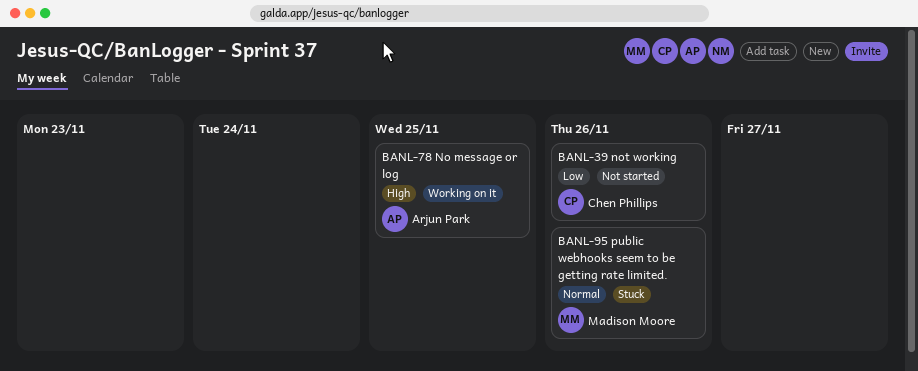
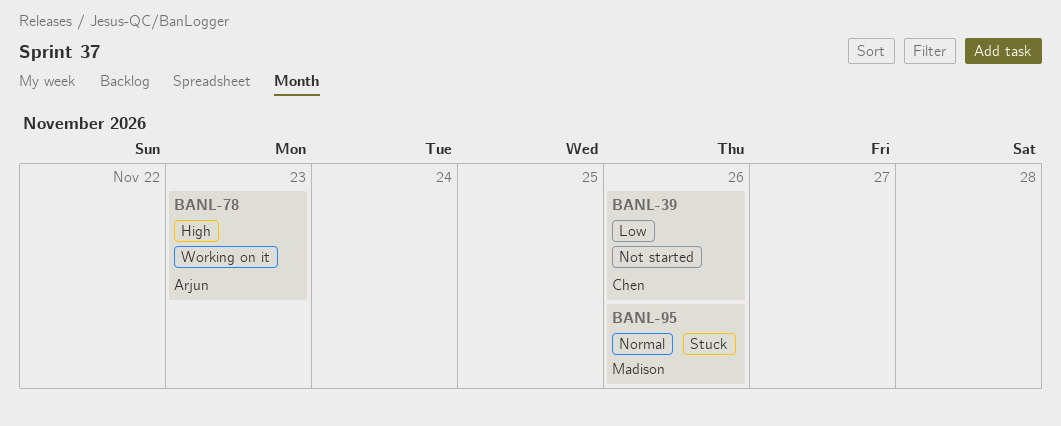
BANL-78, due: Nov 25 -> Nov 23

